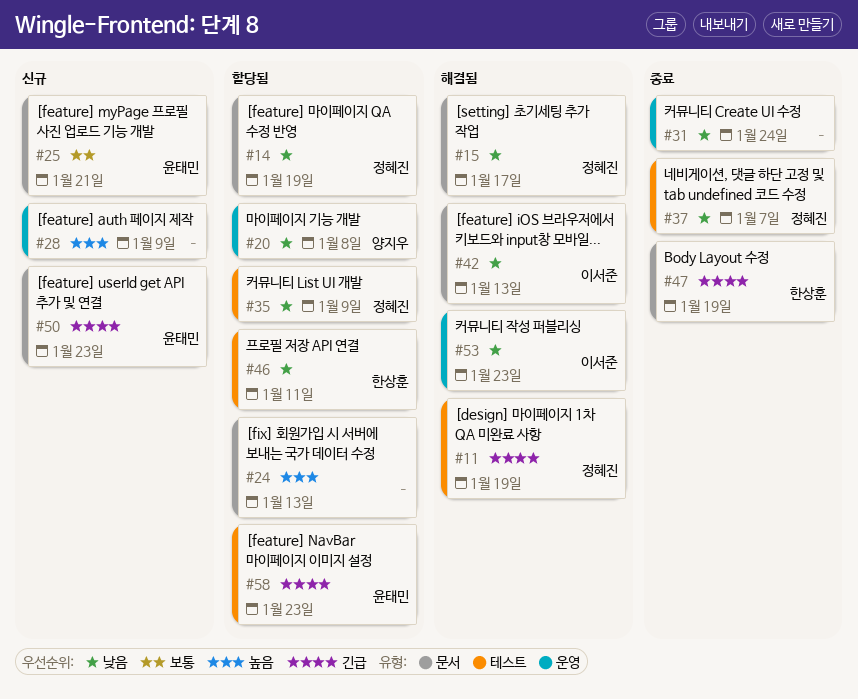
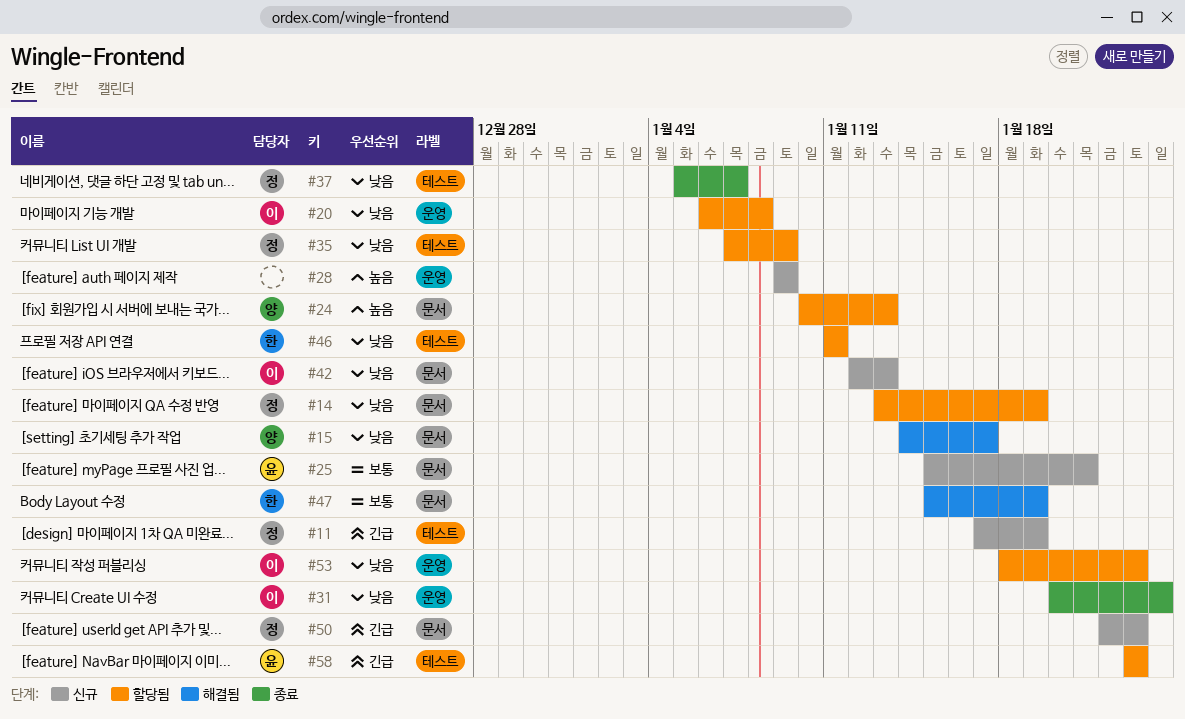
#11, status: 해결됨 -> 신규
#15, owner: 정혜진 -> 양지우
#20, owner: 양지우 -> 이서준
#24, owner: none -> 양지우
#31, owner: none -> 이서준
#42, status: 해결됨 -> 신규
#47, status: 종료 -> 해결됨
#47, priority: 긴급 -> 보통
#50, owner: 윤태민 -> 정혜진
#53, status: 해결됨 -> 할당됨

